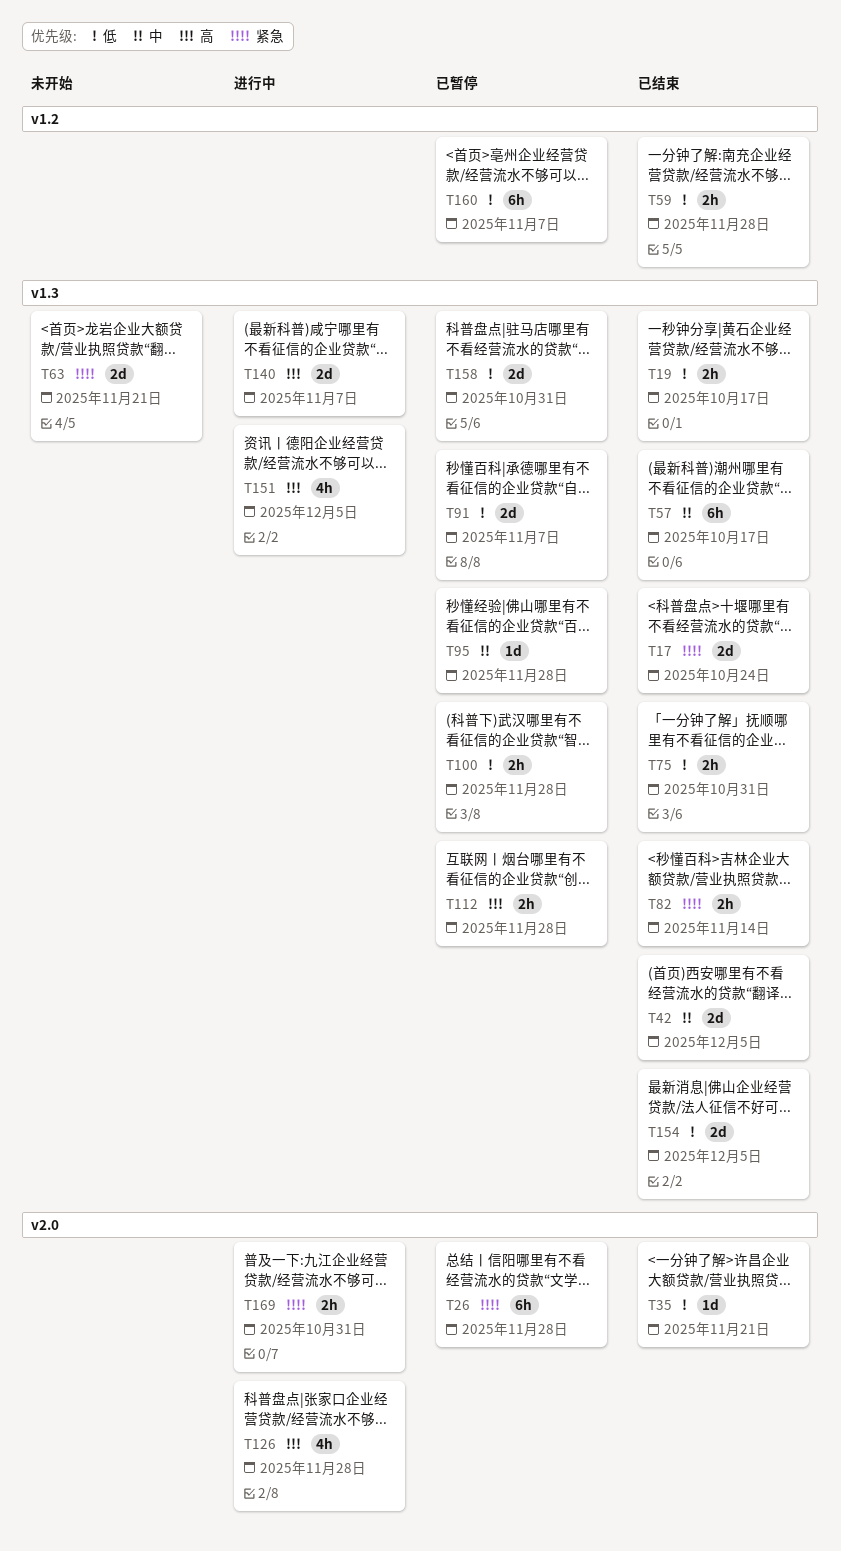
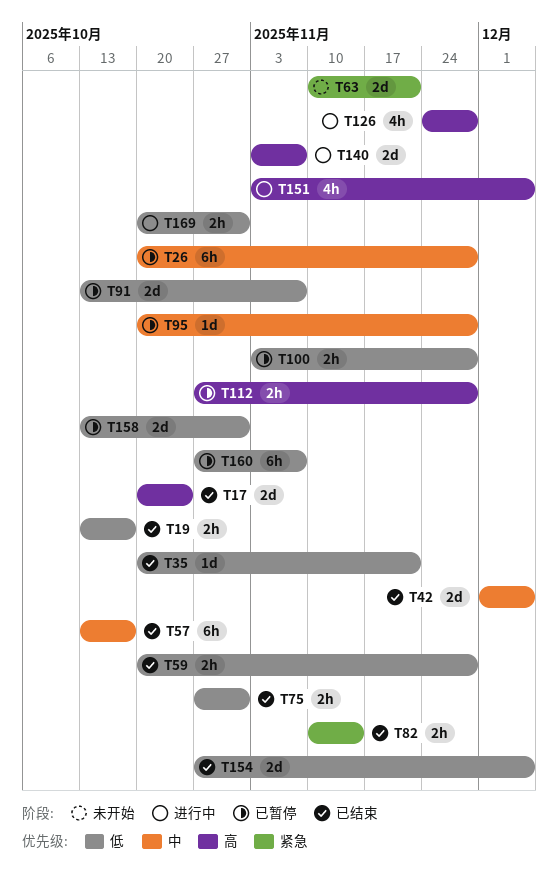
T17, priority: 紧急 -> 高
T26, priority: 紧急 -> 中
T169, priority: 紧急 -> 低

